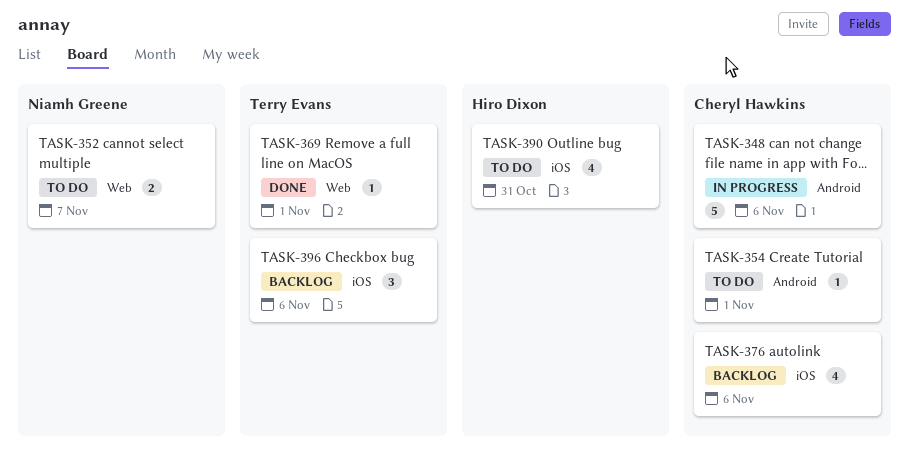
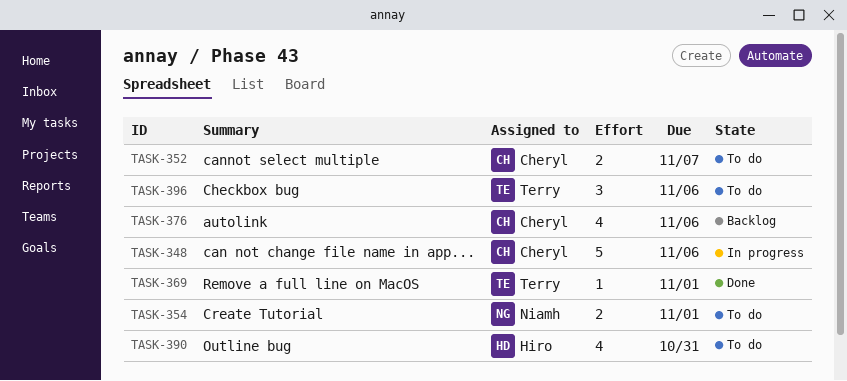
TASK-352, owner: Niamh Greene -> Cheryl Hawkins
TASK-354, owner: Cheryl Hawkins -> Niamh Greene
TASK-354, estimate: 1 -> 2
TASK-396, status: Backlog -> To do

